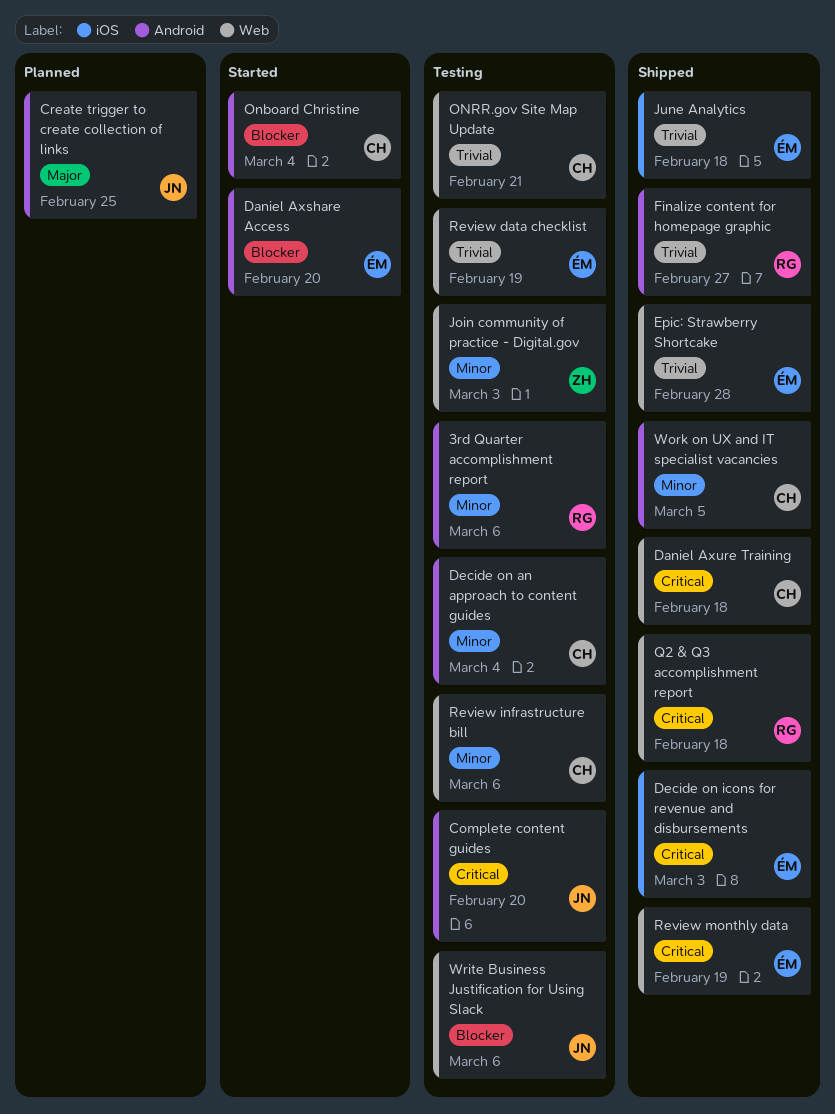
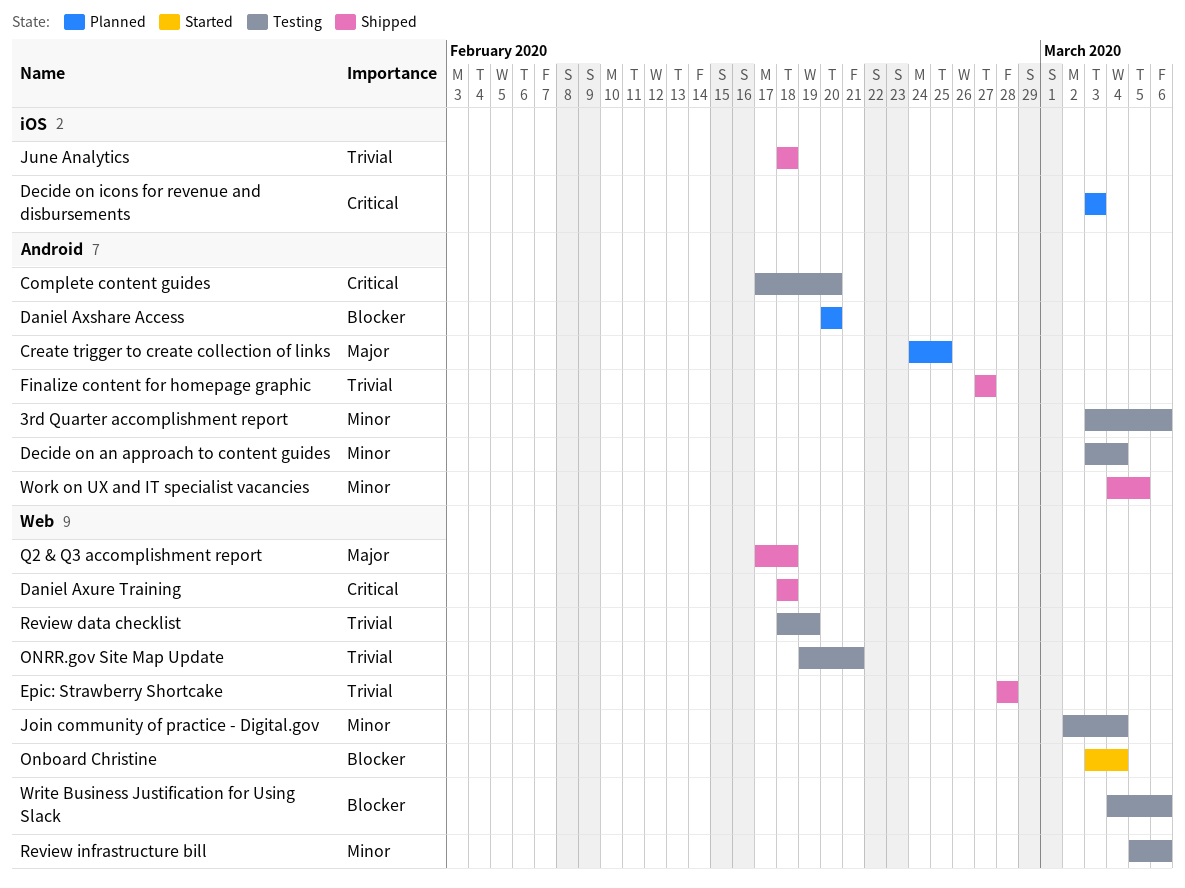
Daniel Axshare Access, status: Started -> Planned
Decide on icons for revenue and disbursements, status: Shipped -> Planned
Join community of practice - Digital.gov, due: Mar 3 -> Mar 4
Onboard Christine, label: Android -> Web
Q2 & Q3 accomplishment report, priority: Critical -> Major
Review monthly data: present -> none

